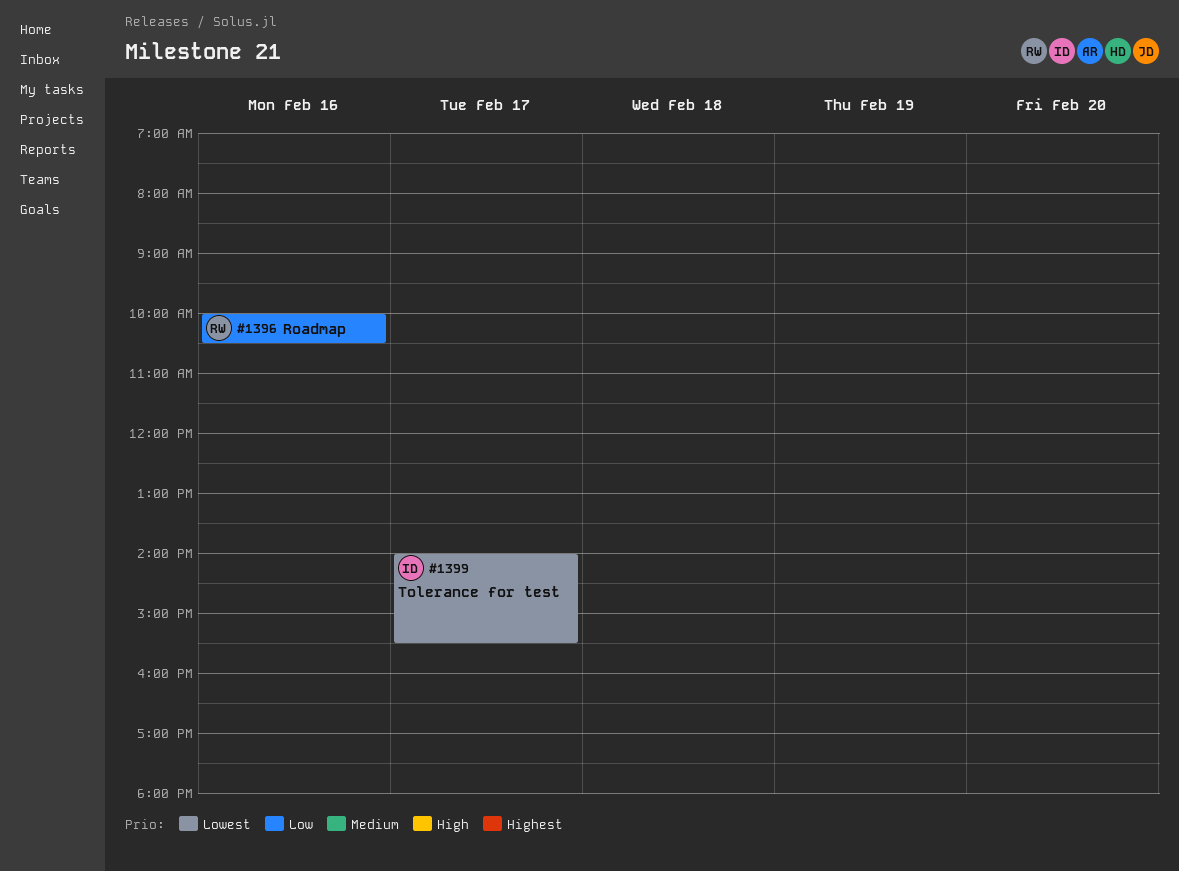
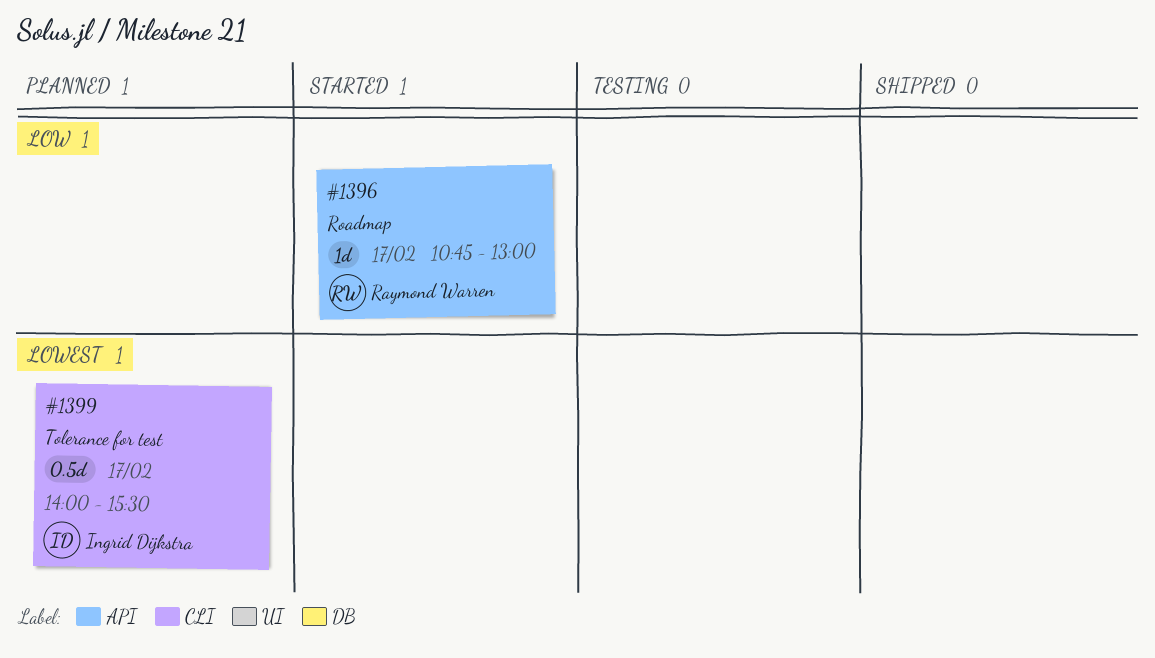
#1396, day: Feb 16 -> Feb 17
#1396, begins: 10:00 -> 10:45
#1396, ends: 10:30 -> 13:00

